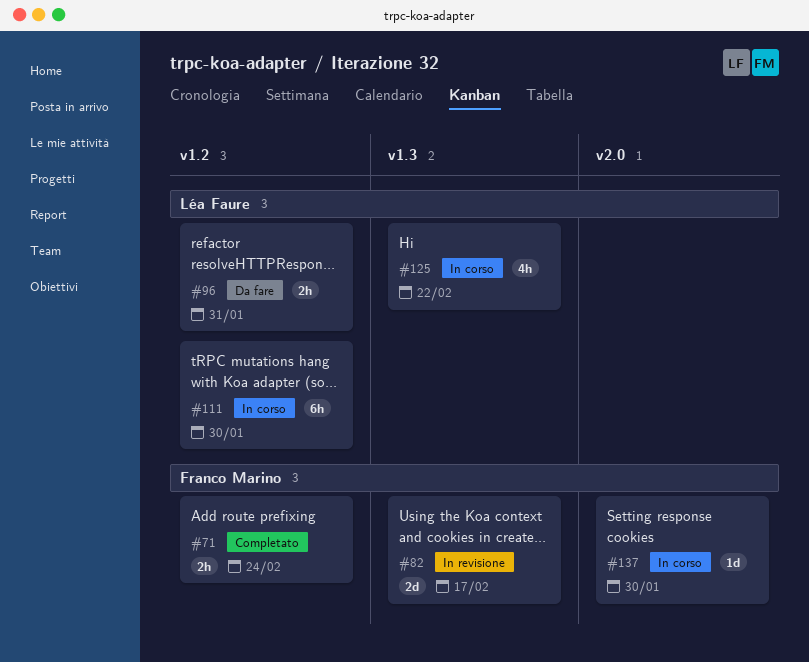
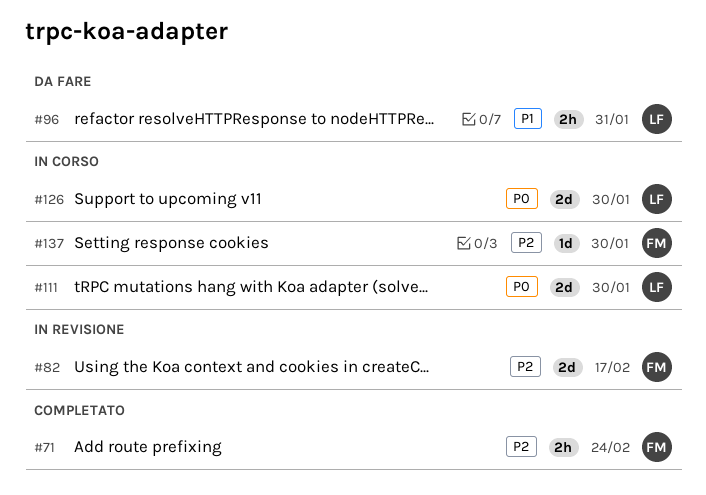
#111, estimate: 6h -> 2d
#125: present -> none
#126: none -> present

